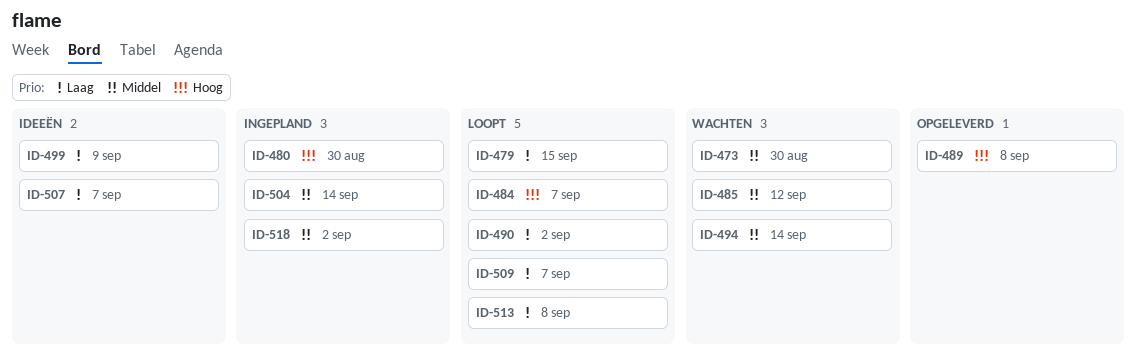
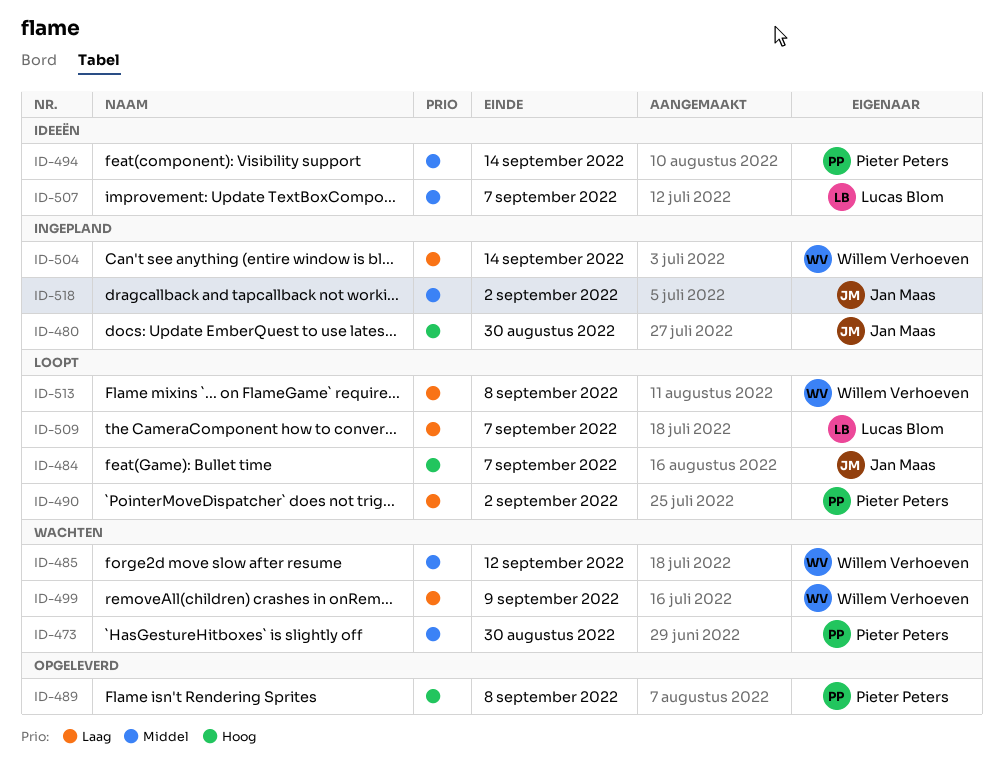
ID-479: present -> none
ID-494, status: Wachten -> Ideeën
ID-499, status: Ideeën -> Wachten
ID-504, priority: Middel -> Laag
ID-507, priority: Laag -> Middel

